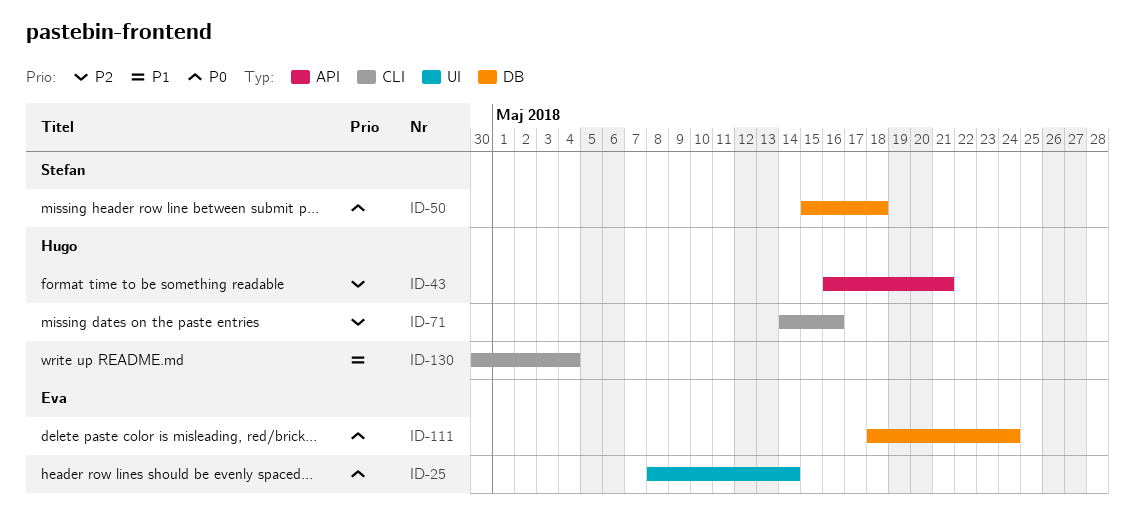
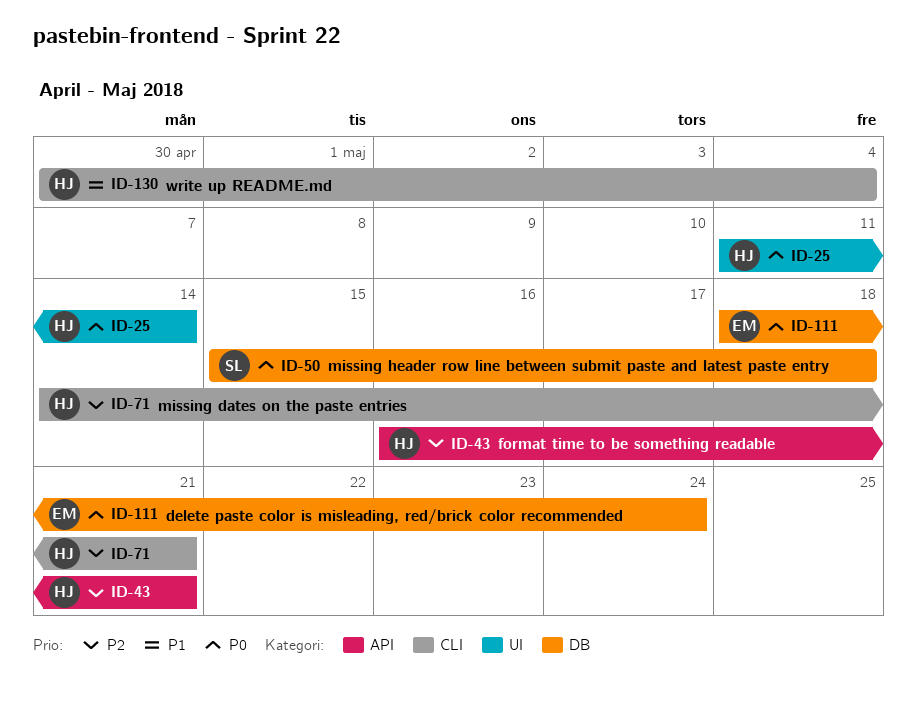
ID-25, owner: Eva -> Hugo
ID-25, start: May 8 -> May 11
ID-71, due: May 16 -> May 21

